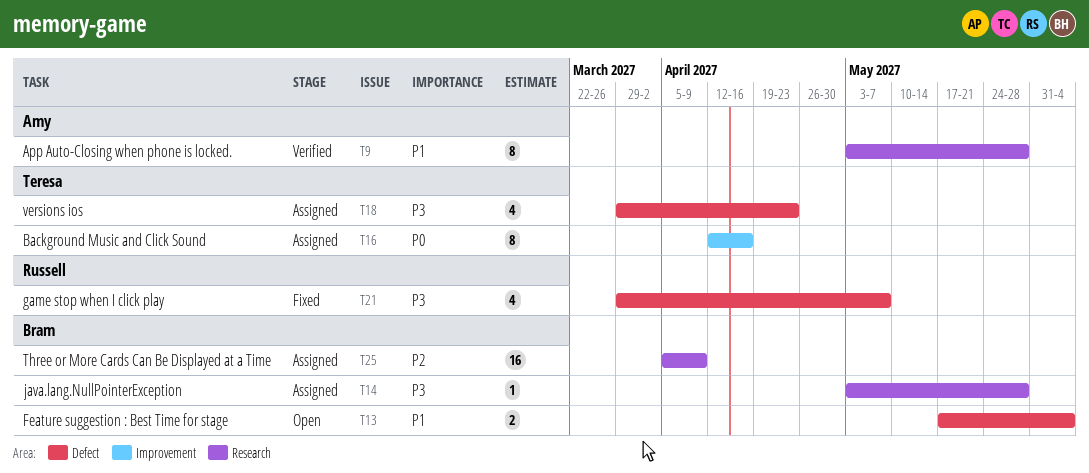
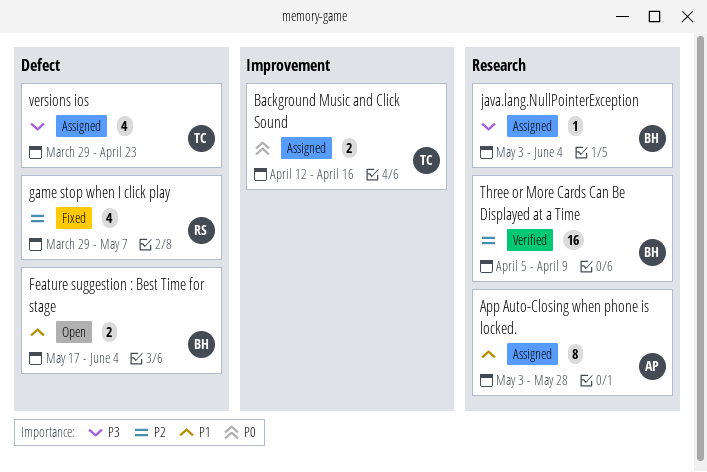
App Auto-Closing when phone is locked., status: Verified -> Assigned
Background Music and Click Sound, estimate: 8 -> 2
game stop when I click play, priority: P3 -> P2
java.lang.NullPointerException, due: May 28 -> Jun 4
Three or More Cards Can Be Displayed at a Time, status: Assigned -> Verified

